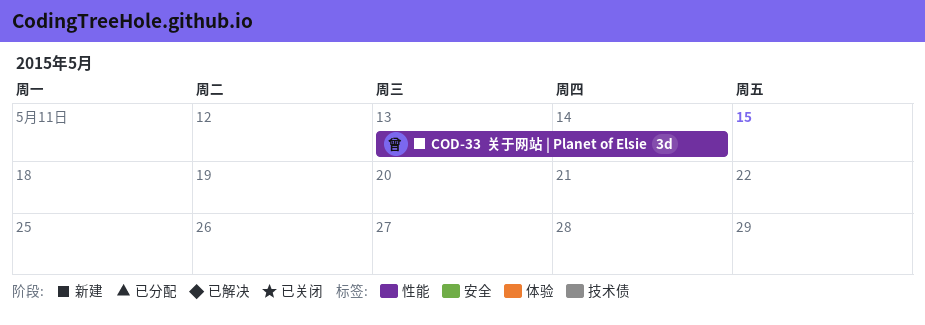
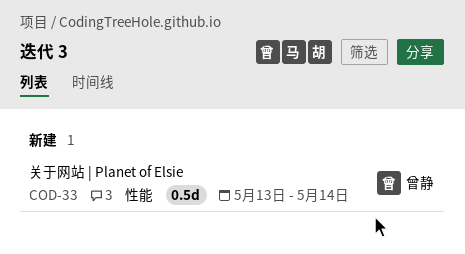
COD-33, estimate: 3d -> 0.5d

